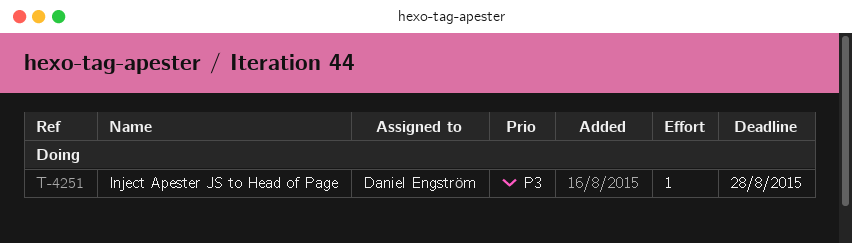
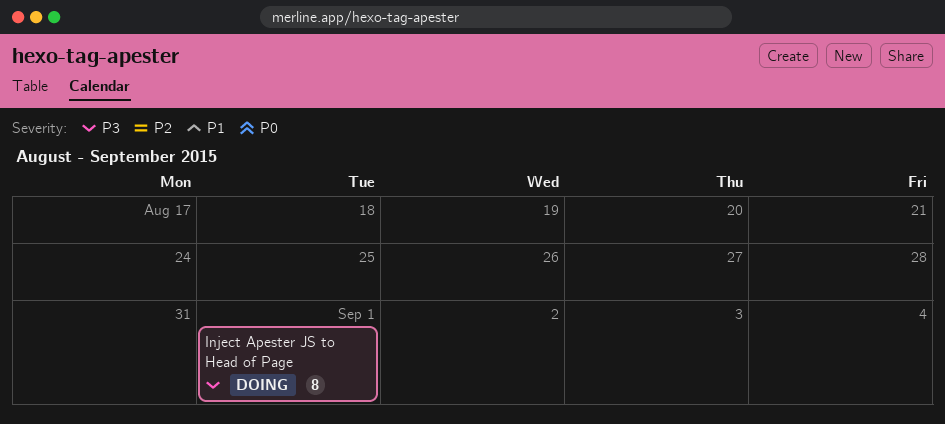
Inject Apester JS to Head of Page, estimate: 1 -> 8
Inject Apester JS to Head of Page, due: Aug 28 -> Sep 1

